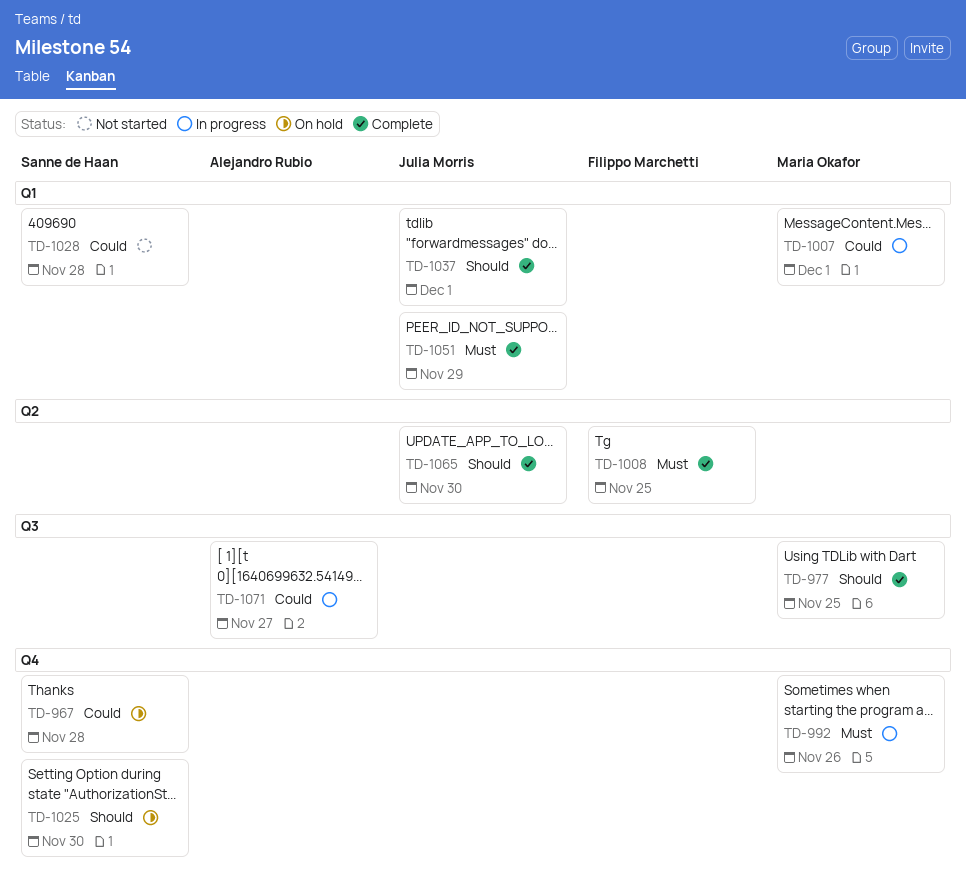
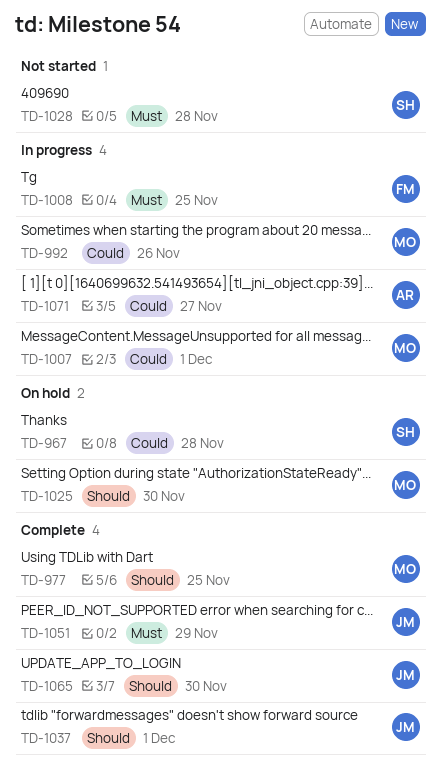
TD-992, priority: Must -> Could
TD-1008, status: Complete -> In progress
TD-1025, owner: Sanne de Haan -> Maria Okafor
TD-1028, priority: Could -> Must

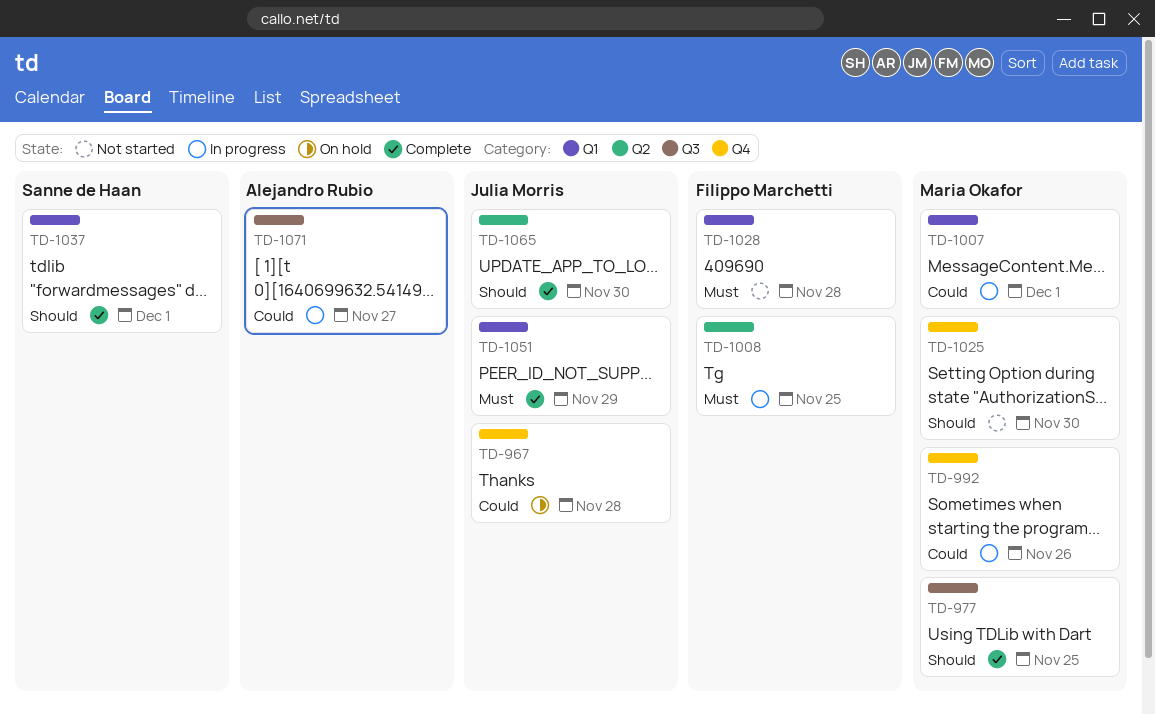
TD-967, owner: Sanne de Haan -> Julia Morris
TD-1025, status: On hold -> Not started
TD-1028, owner: Sanne de Haan -> Filippo Marchetti
TD-1037, owner: Julia Morris -> Sanne de Haan

